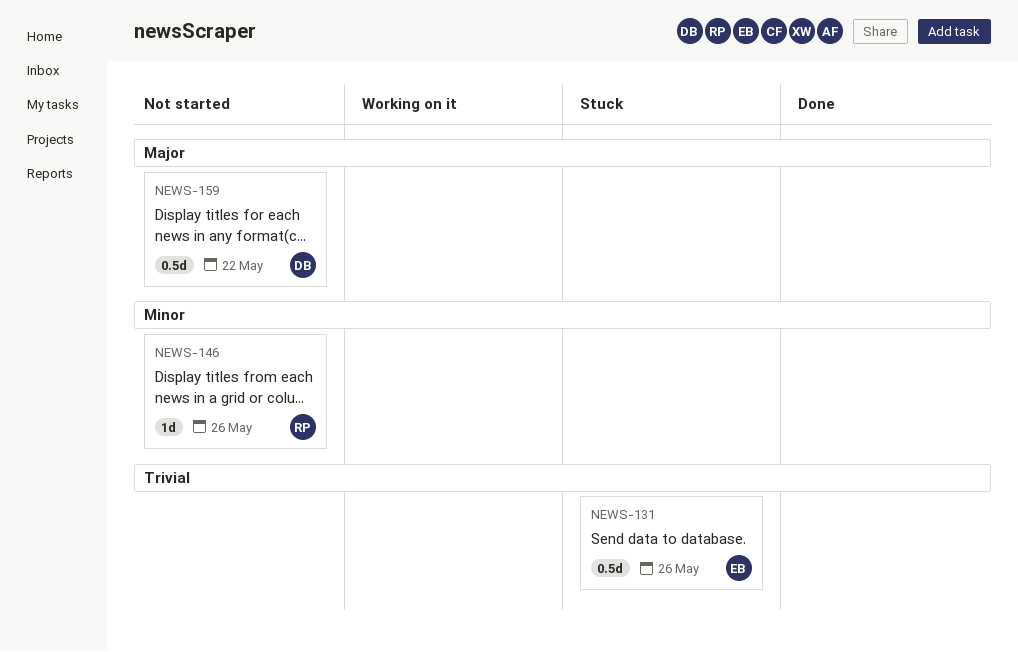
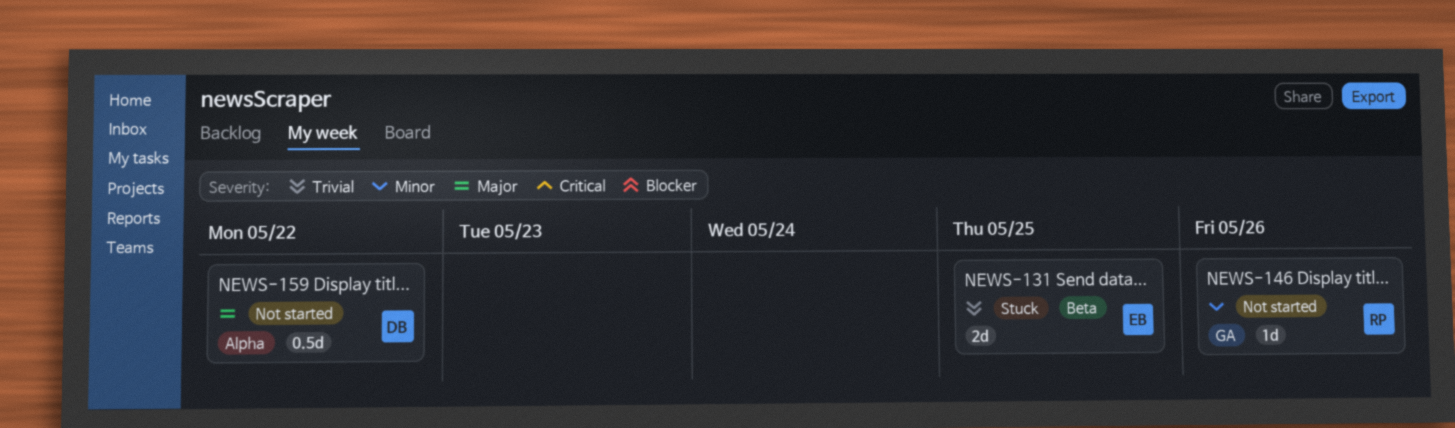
NEWS-131, estimate: 0.5d -> 2d
NEWS-131, due: May 26 -> May 25

